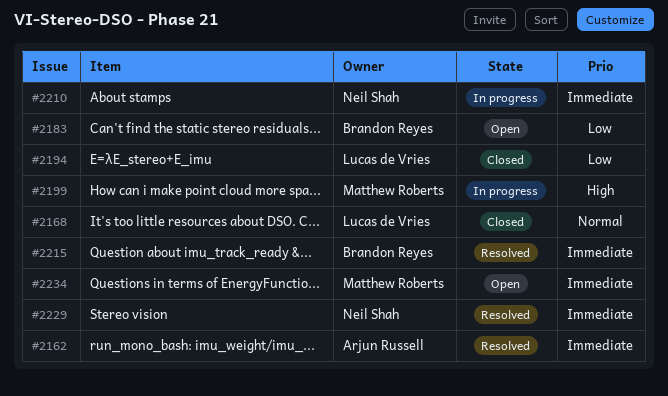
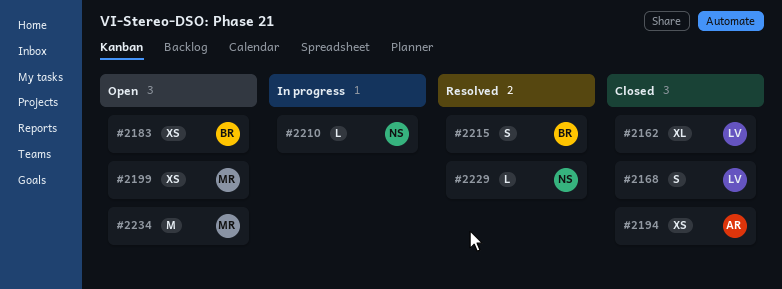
#2162, status: Resolved -> Closed
#2162, owner: Arjun Russell -> Lucas de Vries
#2194, owner: Lucas de Vries -> Arjun Russell
#2199, status: In progress -> Open

